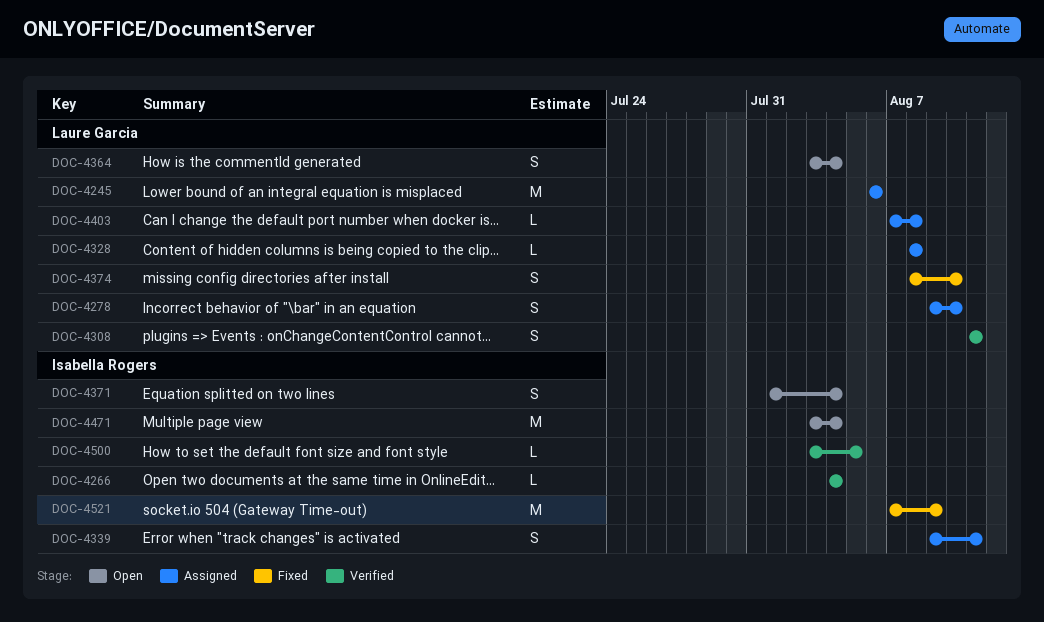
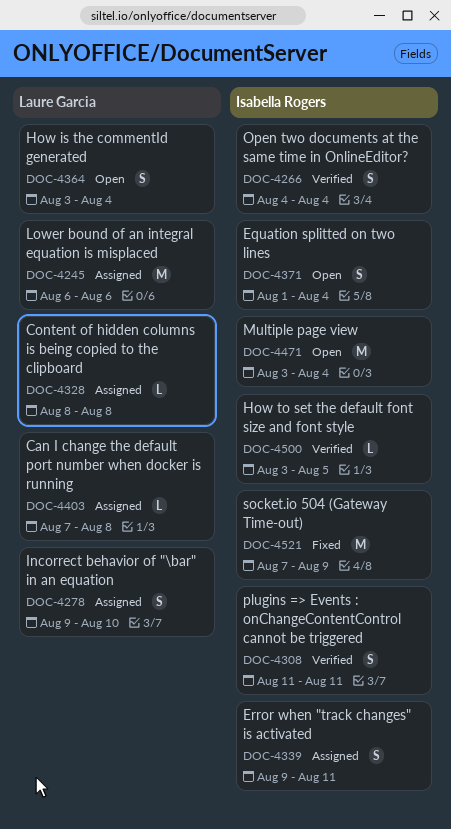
DOC-4266, estimate: L -> S
DOC-4308, owner: Laure Garcia -> Isabella Rogers
DOC-4374: present -> none

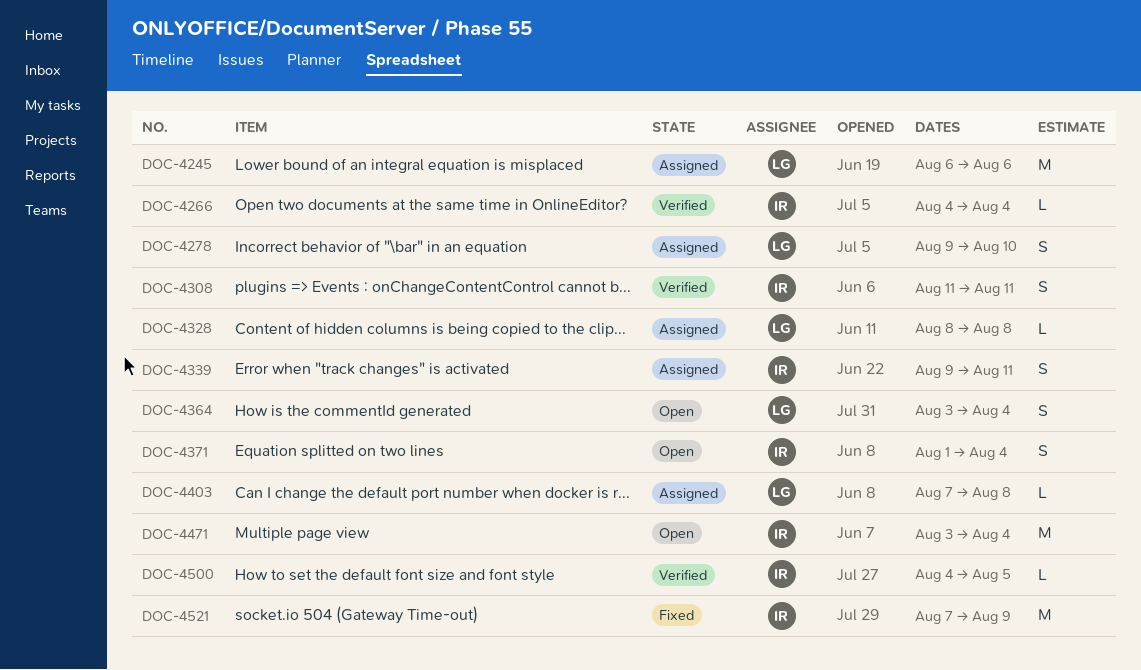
DOC-4266, estimate: S -> L
DOC-4500, start: Aug 3 -> Aug 4

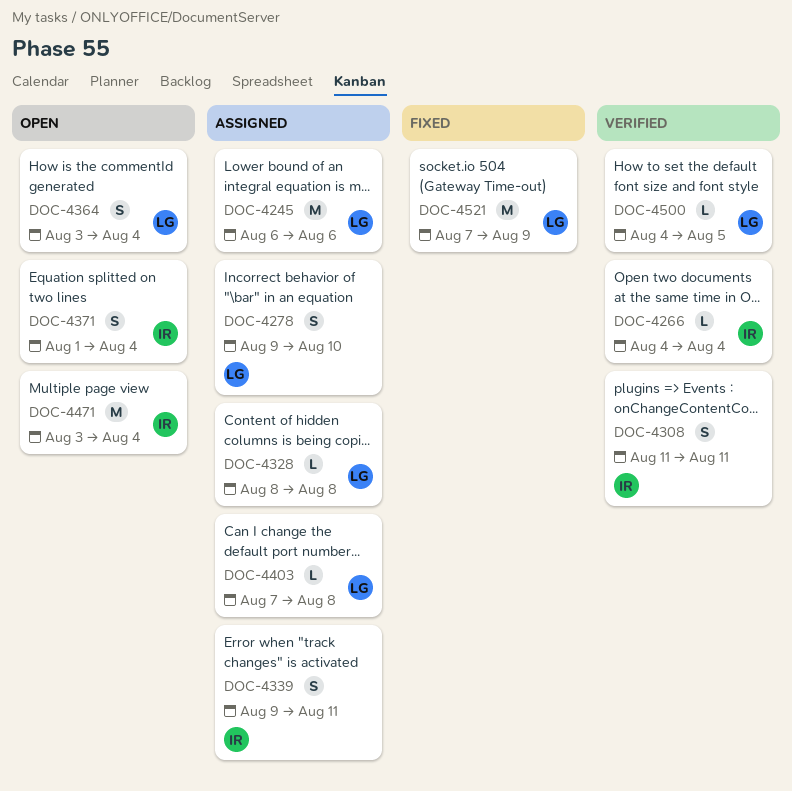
DOC-4500, owner: IR -> LG
DOC-4521, owner: IR -> LG

